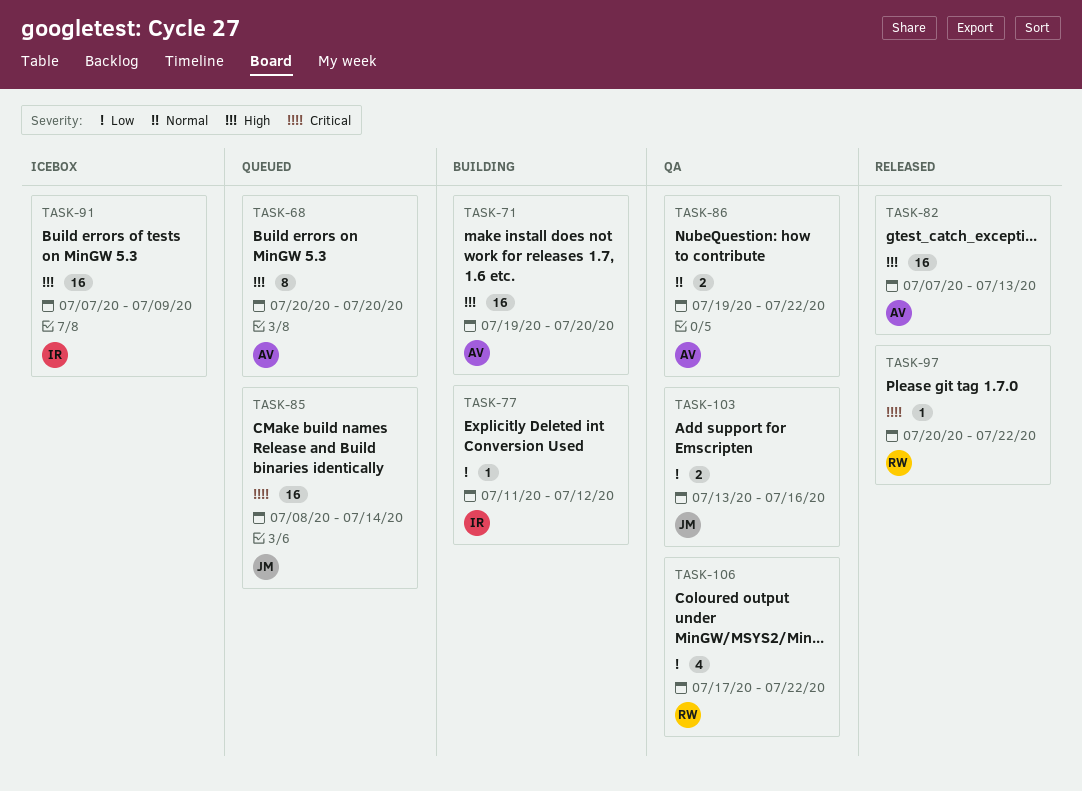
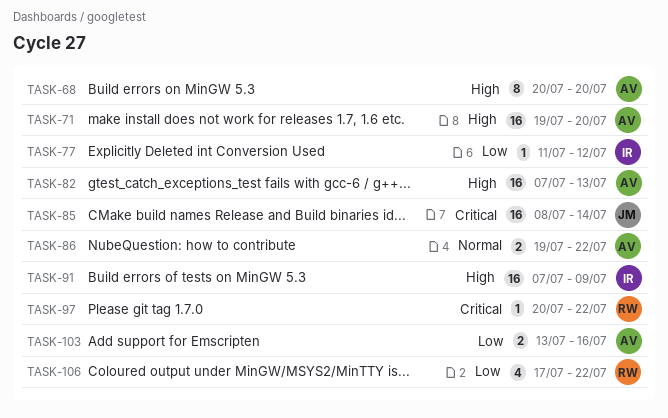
TASK-103, owner: JM -> AV

